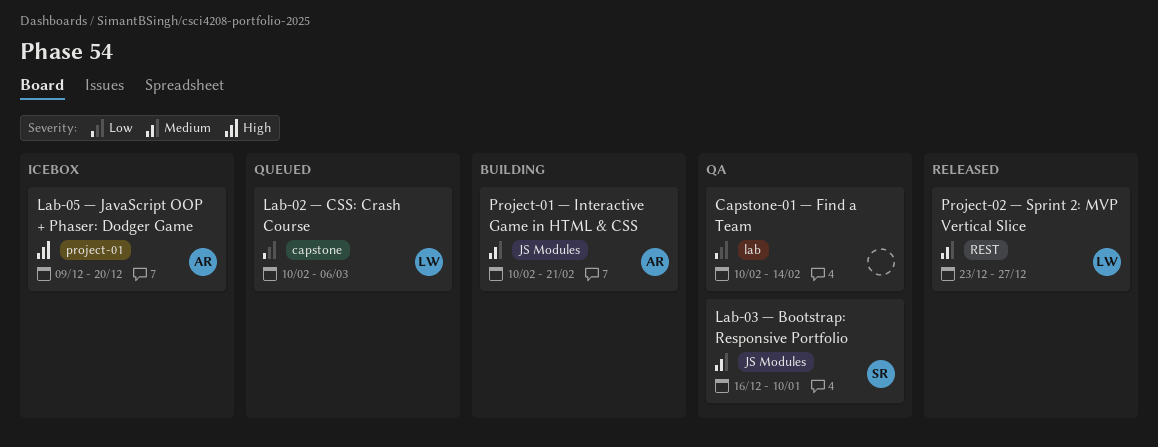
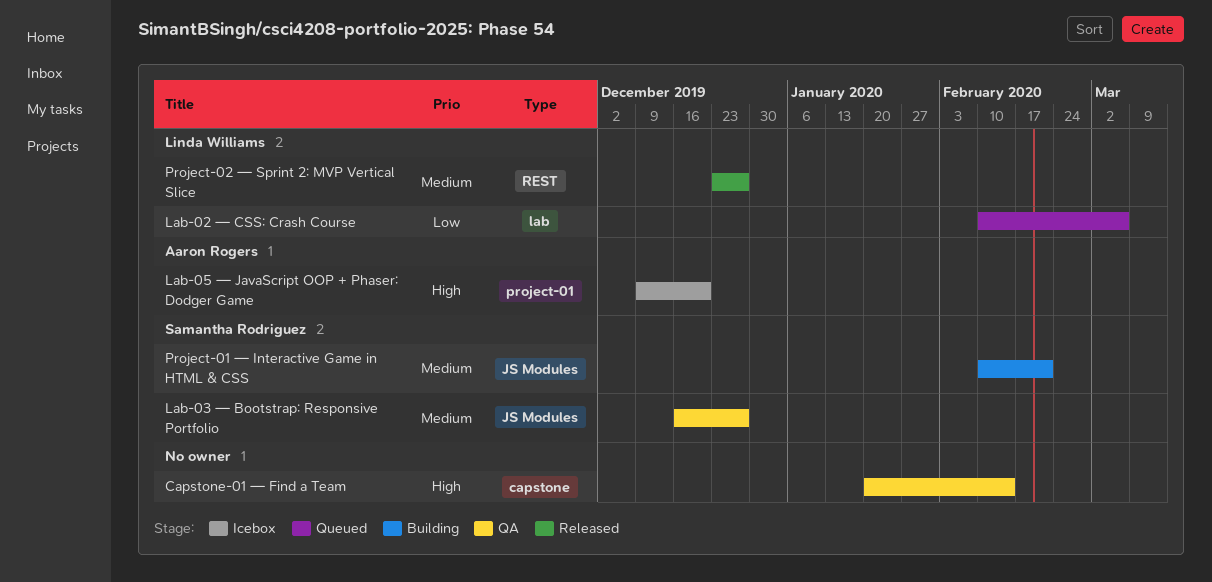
Capstone-01 — Find a Team, priority: Low -> High
Capstone-01 — Find a Team, label: lab -> capstone
Capstone-01 — Find a Team, start: Feb 10 -> Jan 20
Lab-02 — CSS: Crash Course, label: capstone -> lab
Lab-03 — Bootstrap: Responsive Portfolio, due: Jan 10 -> Dec 27
Project-01 — Interactive Game in HTML & CSS, owner: Aaron Rogers -> Samantha Rodriguez

